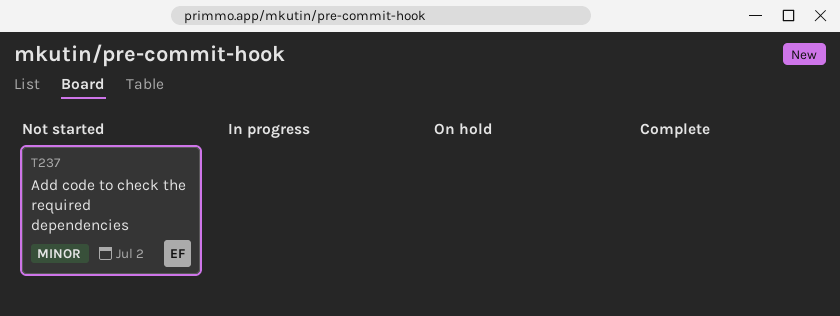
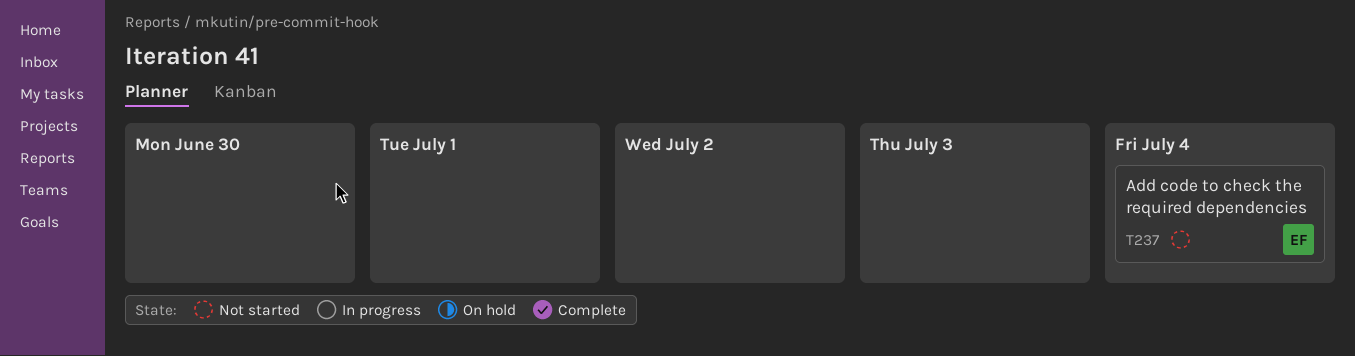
T237, due: Jul 2 -> Jul 4

